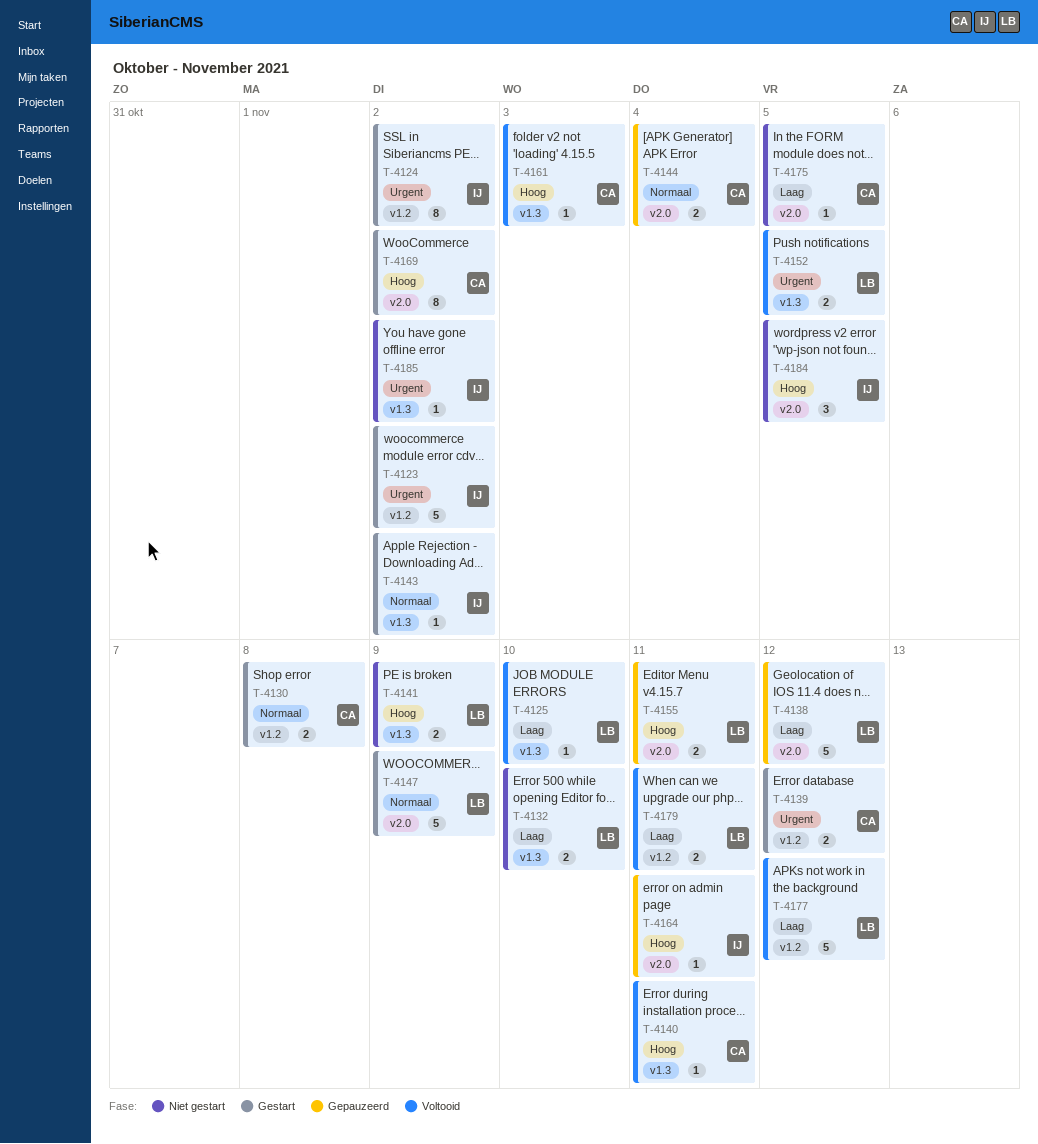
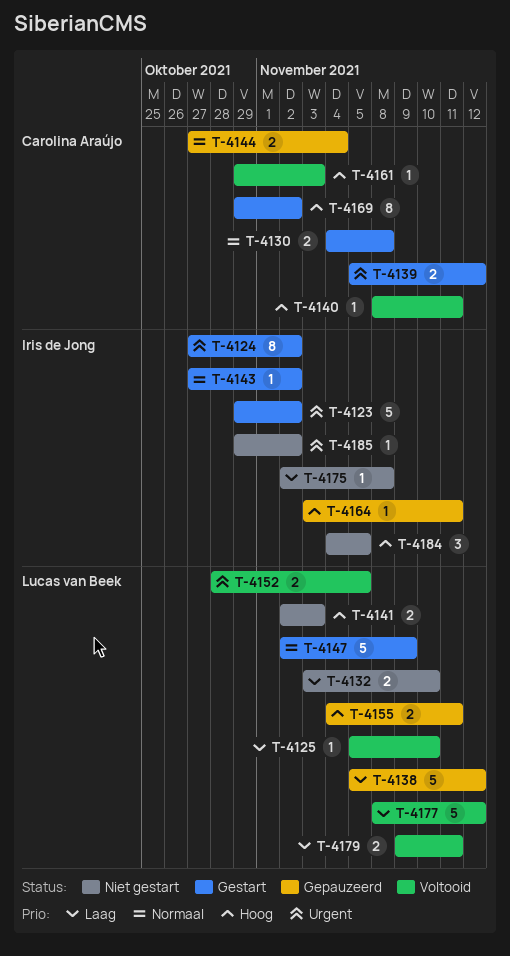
T-4141, due: Nov 9 -> Nov 3
T-4175, owner: Carolina Araújo -> Iris de Jong
T-4175, due: Nov 5 -> Nov 8

